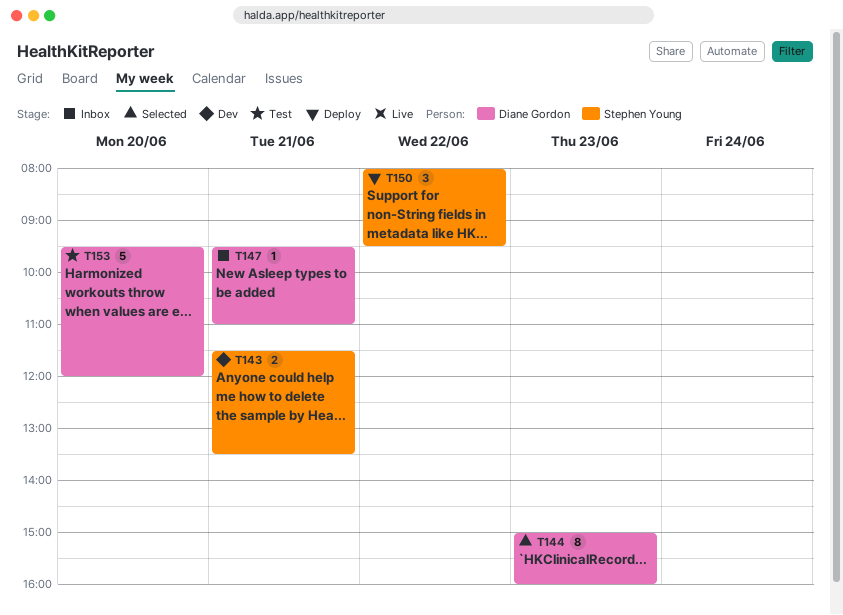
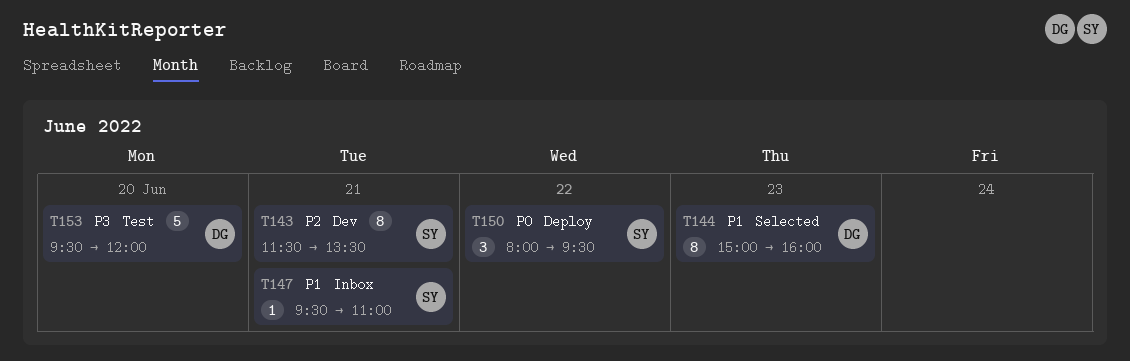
T143, estimate: 2 -> 8
T147, owner: Diane Gordon -> Stephen Young

